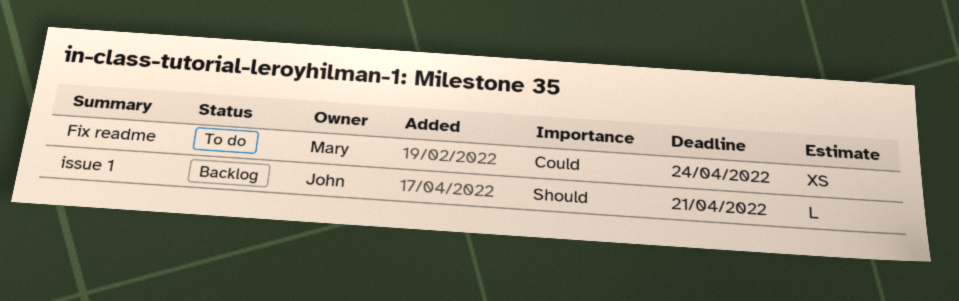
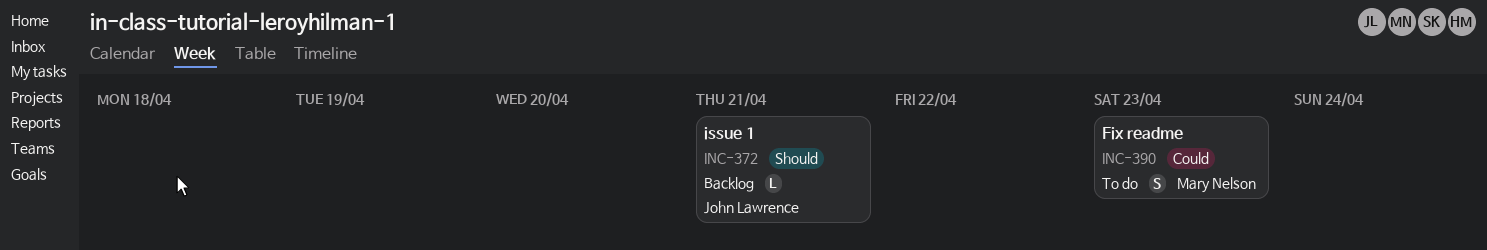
Fix readme, estimate: XS -> S
Fix readme, due: Apr 24 -> Apr 23

